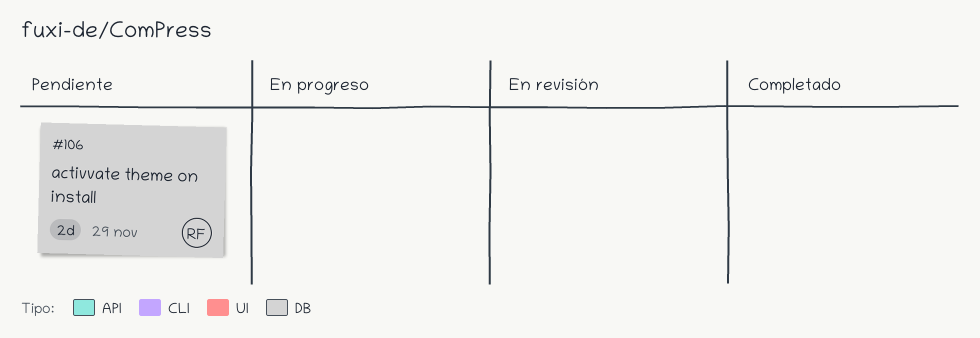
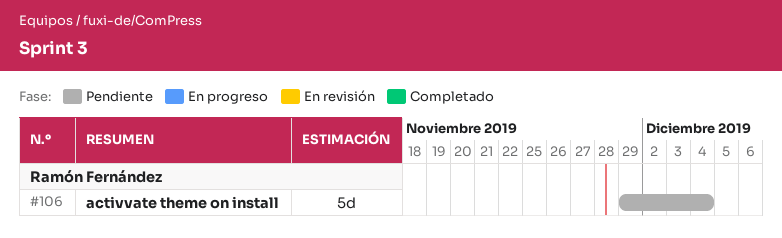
#106, estimate: 2d -> 5d
#106, due: Nov 29 -> Dec 4

